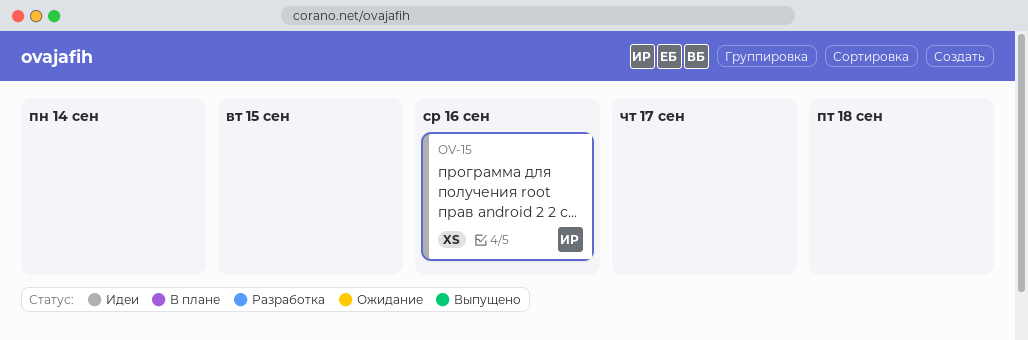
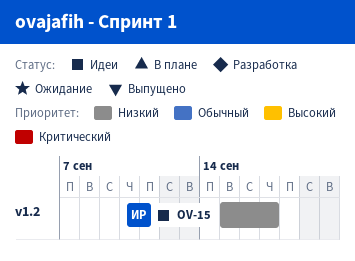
OV-15, due: Sep 16 -> Sep 17

